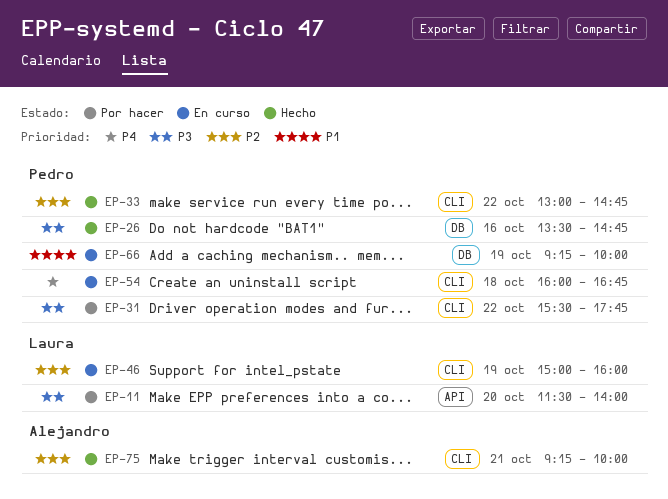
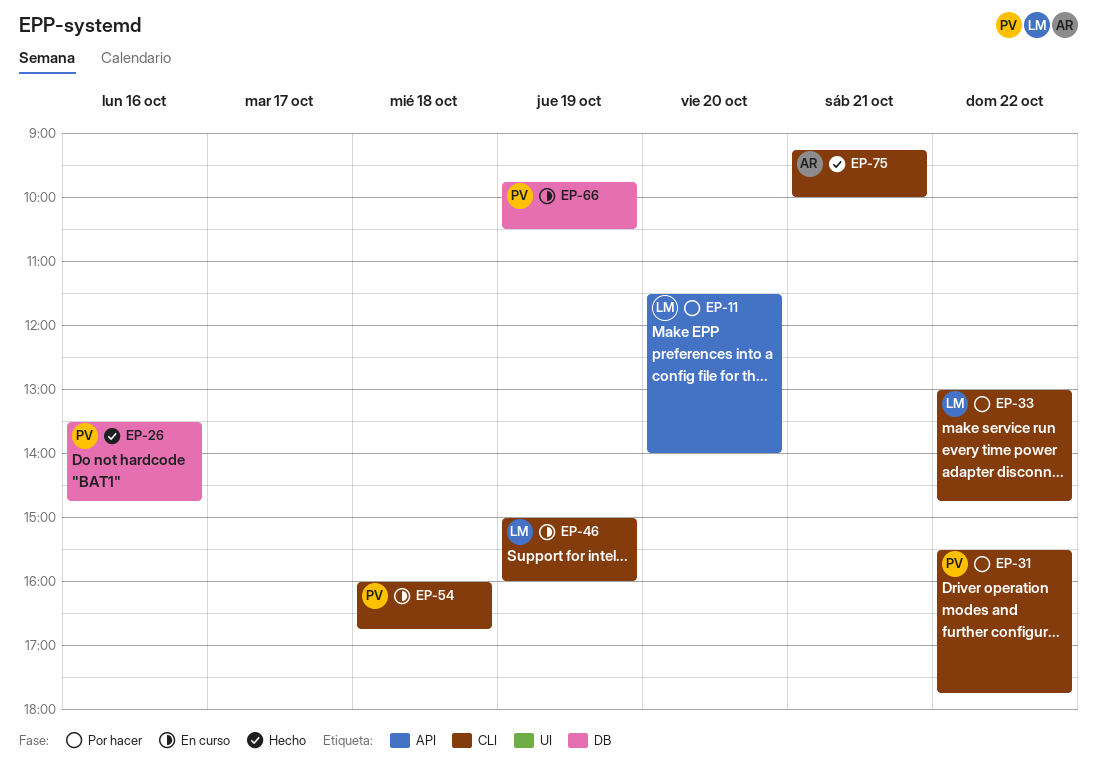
EP-33, status: Hecho -> Por hacer
EP-33, owner: Pedro -> Laura
EP-66, begins: 09:15 -> 09:45
EP-66, ends: 10:00 -> 10:30

